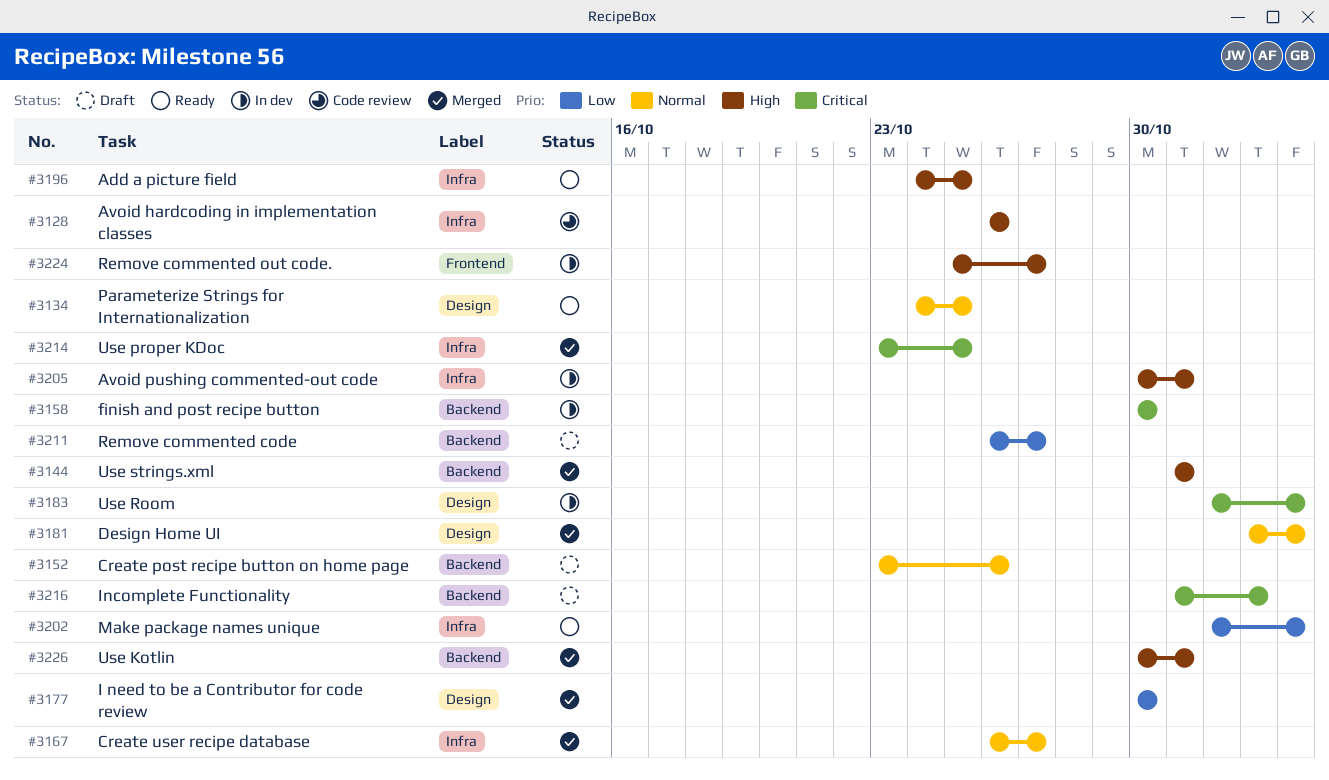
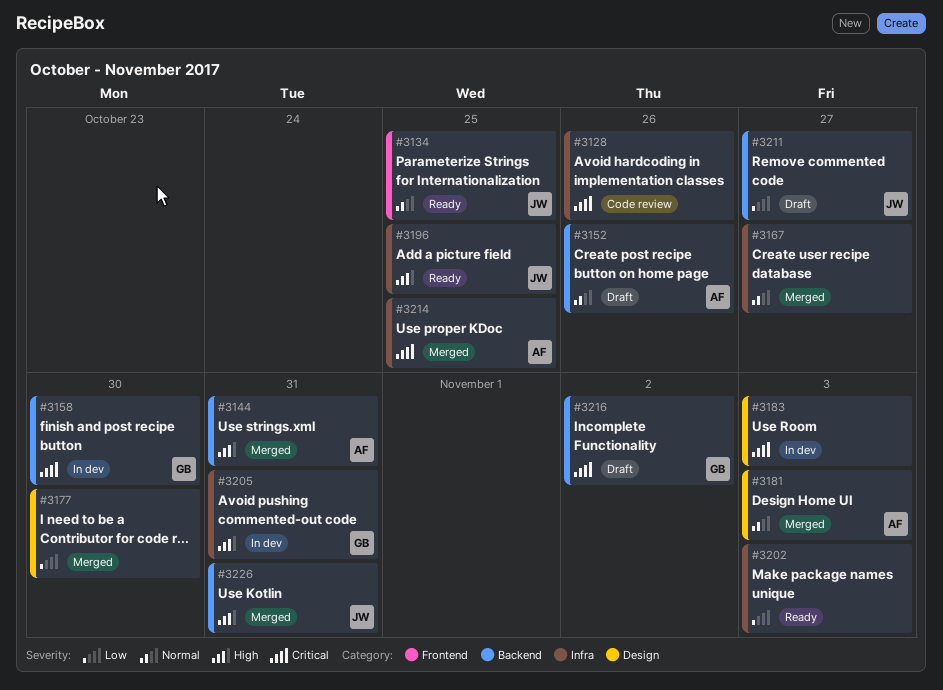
#3128, priority: High -> Critical
#3134, label: Design -> Frontend
#3224: present -> none

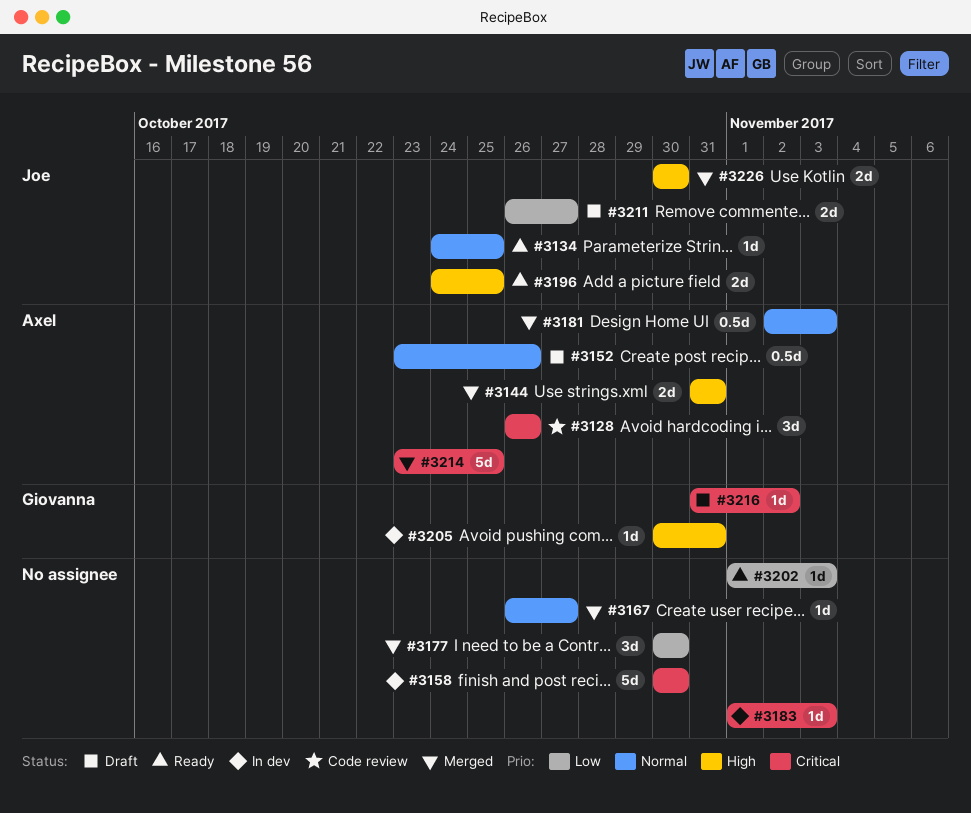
#3128, owner: none -> Axel
#3158, owner: Giovanna -> none
#3226, due: Oct 31 -> Oct 30

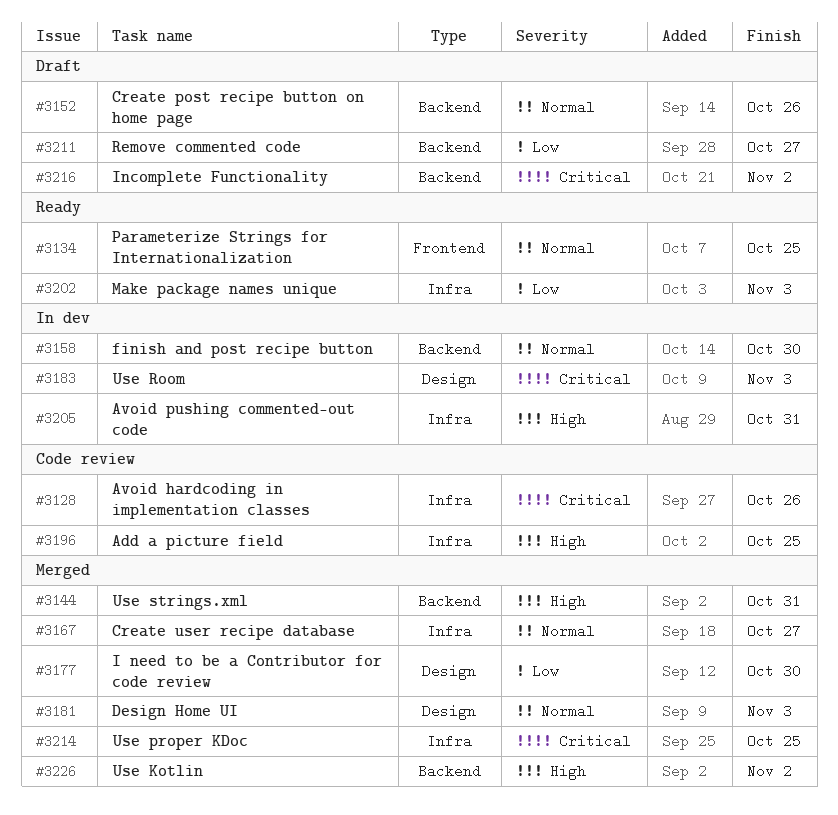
#3158, priority: Critical -> Normal
#3196, status: Ready -> Code review
#3226, due: Oct 30 -> Nov 2

